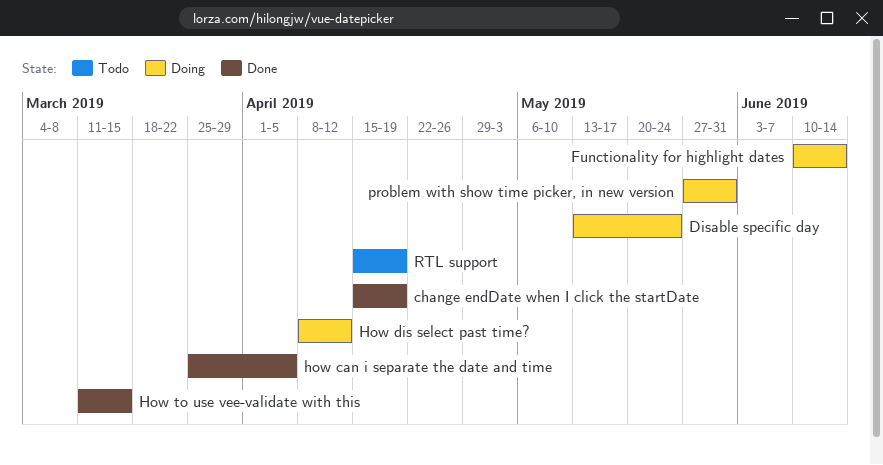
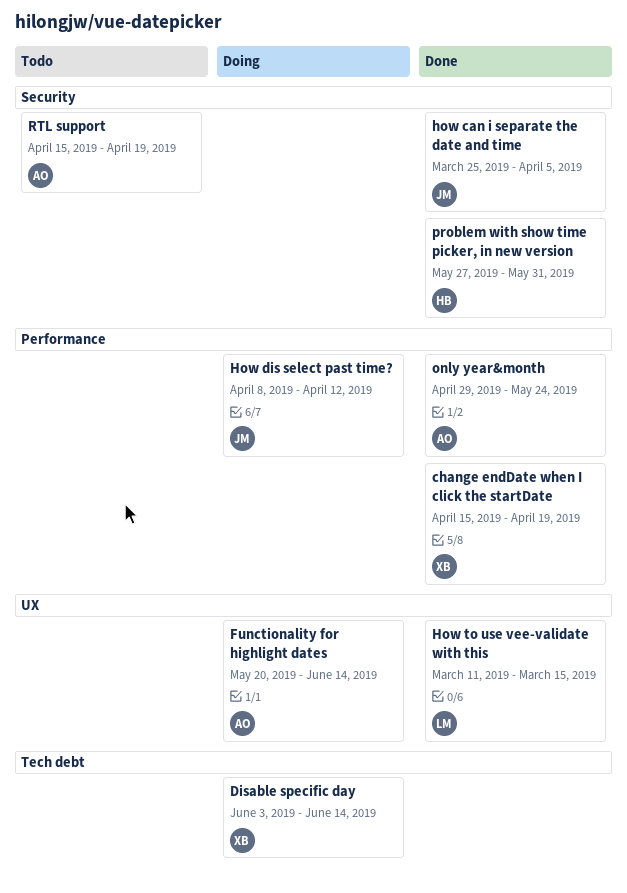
Disable specific day, start: May 13 -> Jun 3
Disable specific day, due: May 24 -> Jun 14
Functionality for highlight dates, start: Jun 10 -> May 20
only year&month: none -> present
problem with show time picker, in new version, status: Doing -> Done

